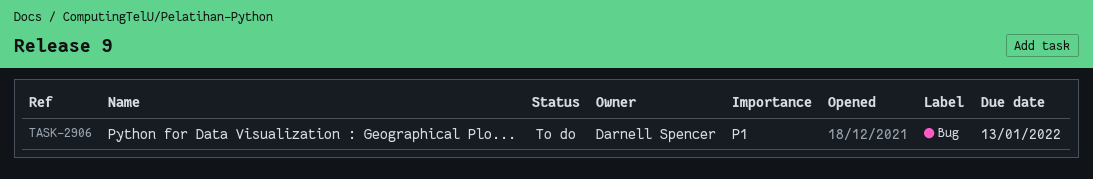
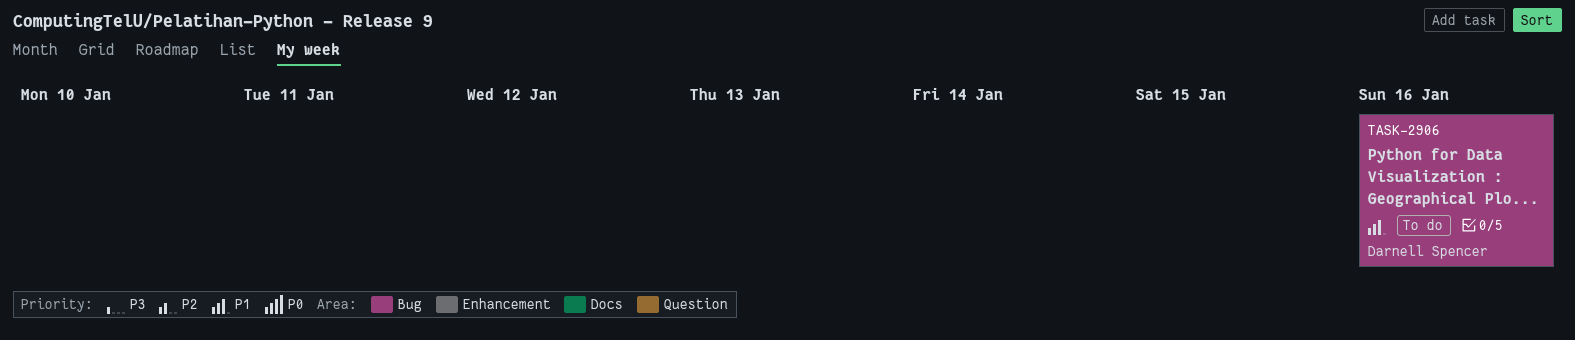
TASK-2906, due: Jan 13 -> Jan 16

